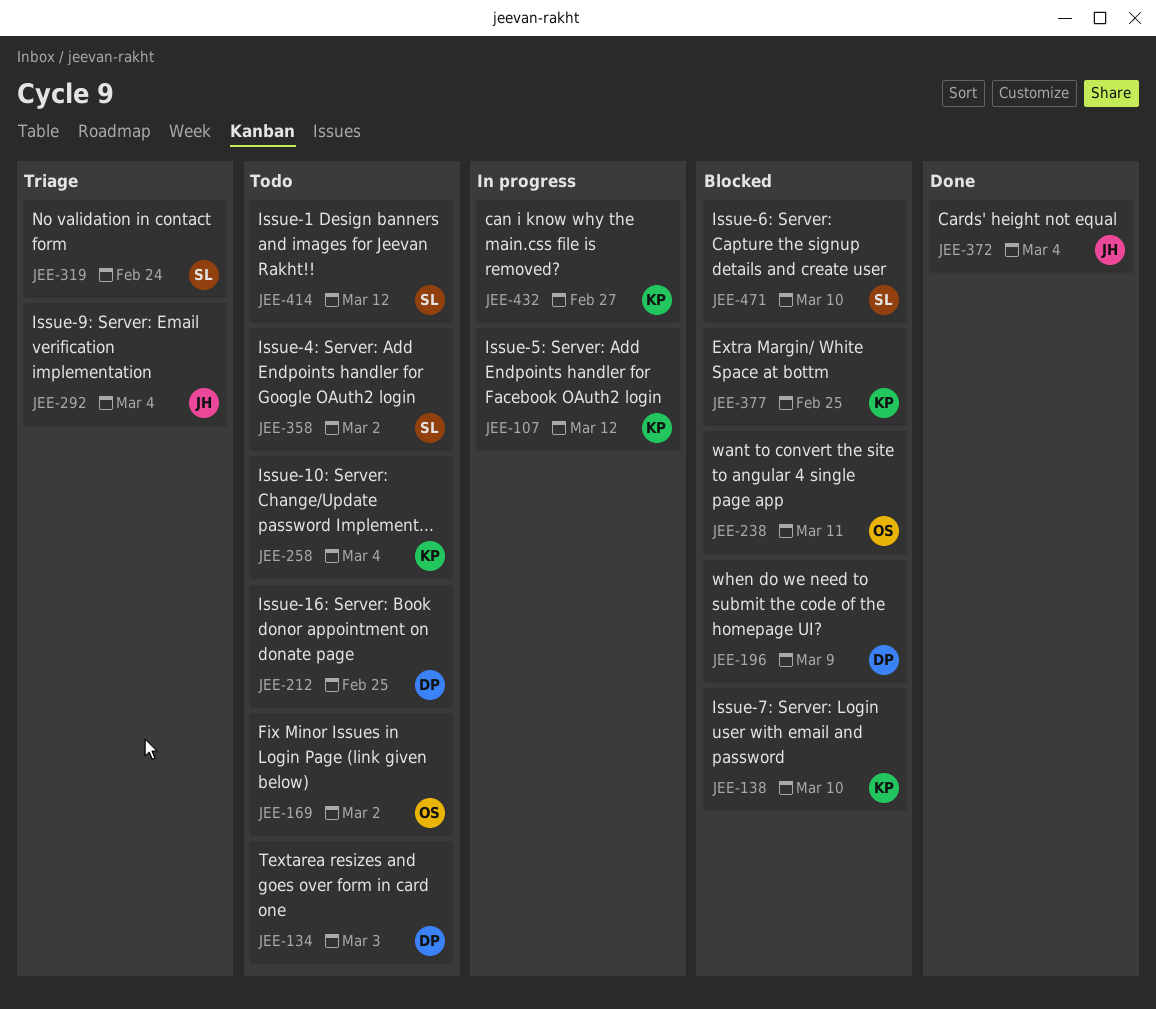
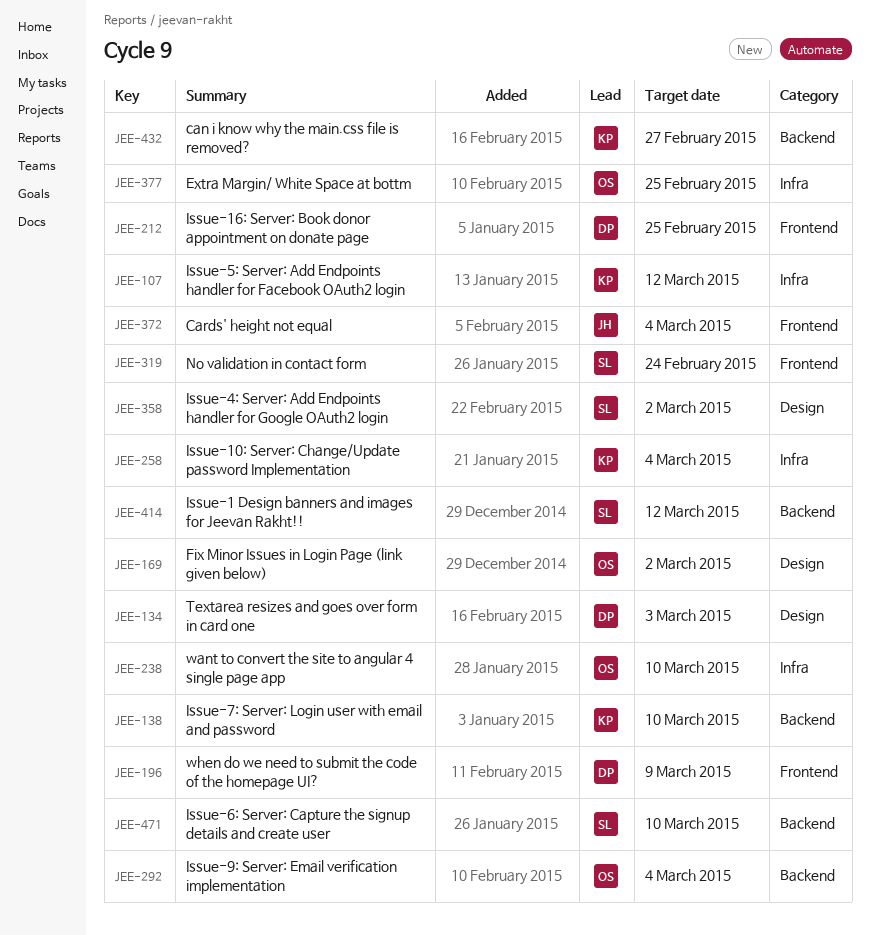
JEE-238, due: Mar 11 -> Mar 10
JEE-292, owner: JH -> OS
JEE-377, owner: KP -> OS

